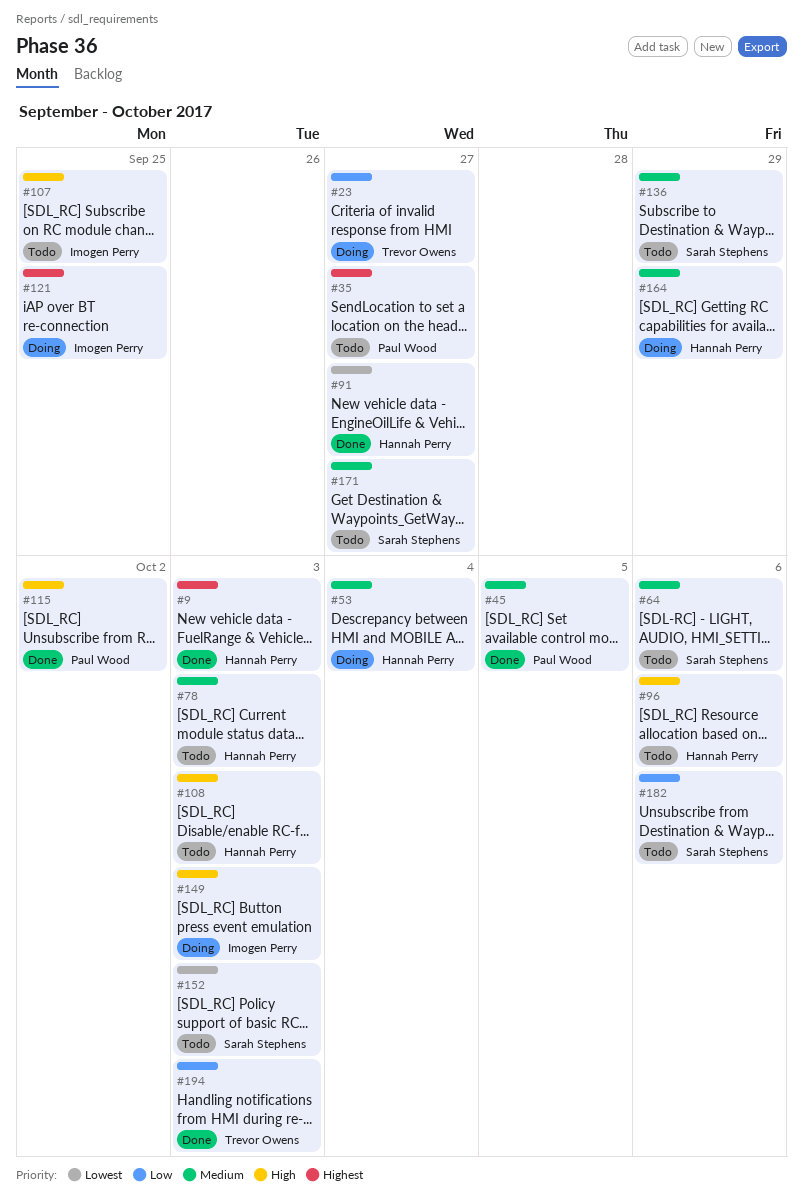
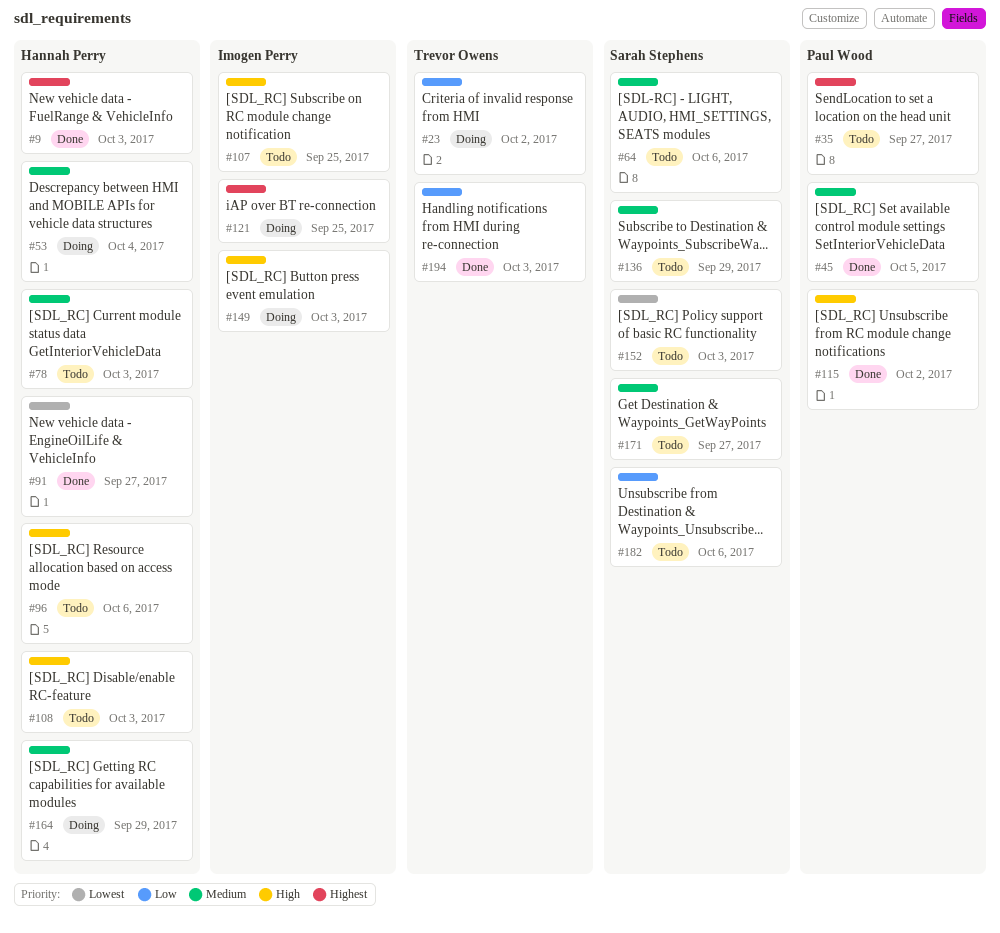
#23, due: Sep 27 -> Oct 2

